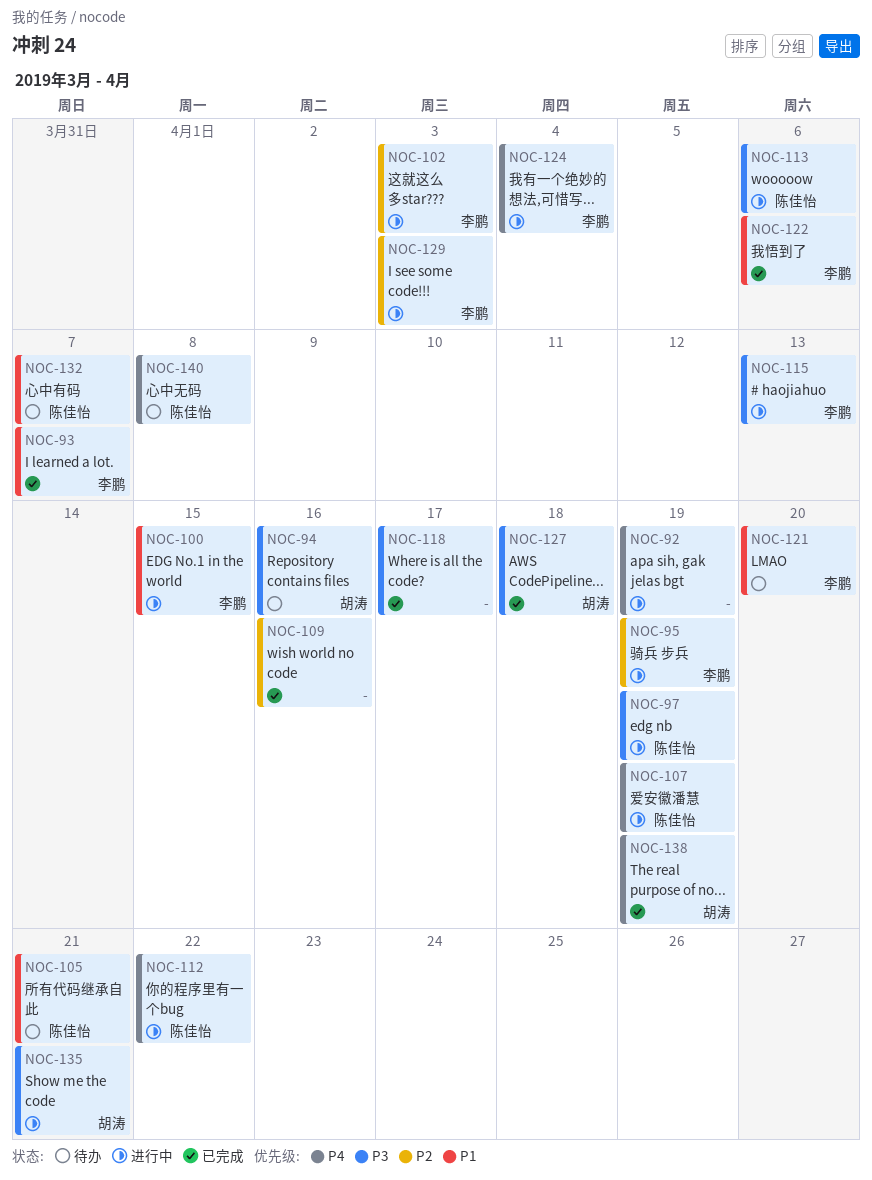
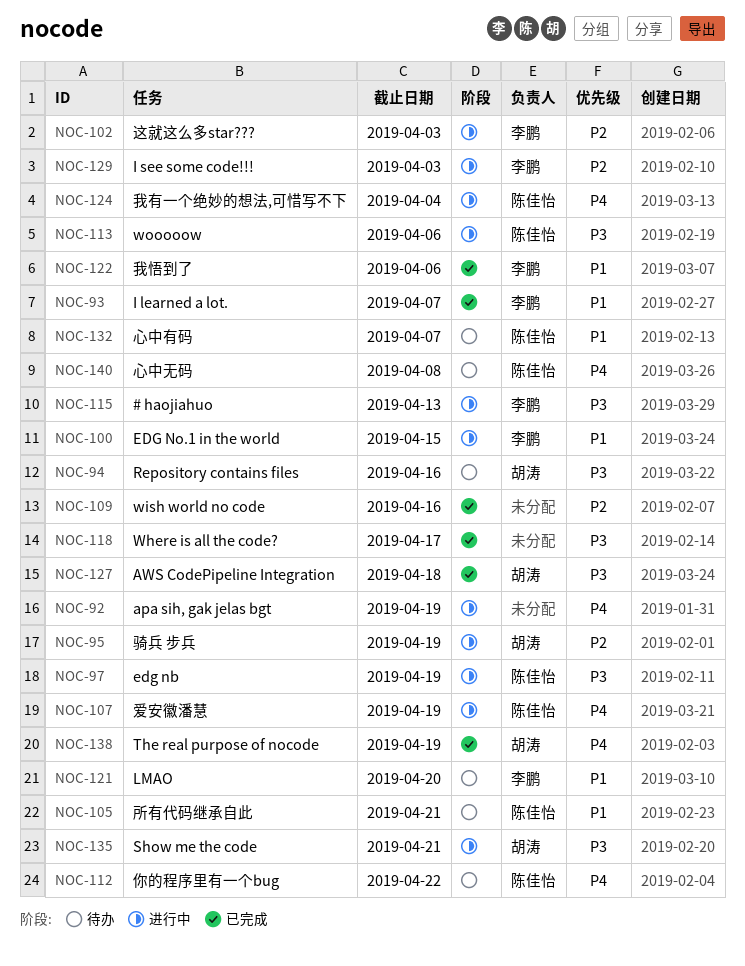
NOC-95, owner: 李鹏 -> 胡涛
NOC-112, status: 进行中 -> 待办
NOC-124, owner: 李鹏 -> 陈佳怡

